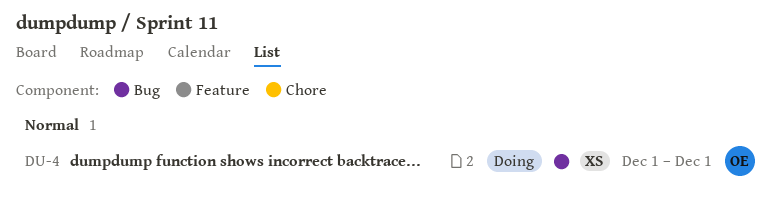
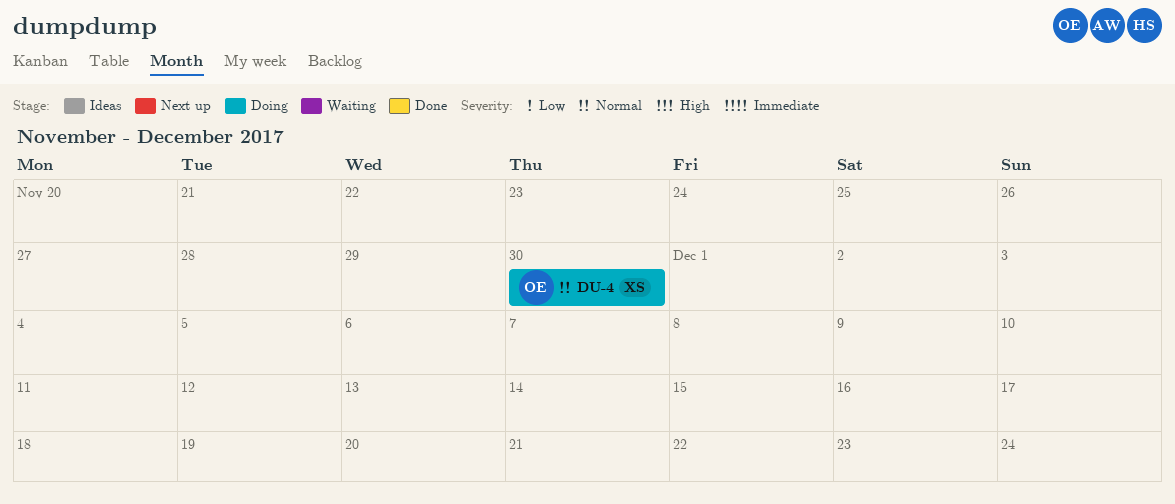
DU-4, start: Dec 1 -> Nov 30
DU-4, due: Dec 1 -> Nov 30

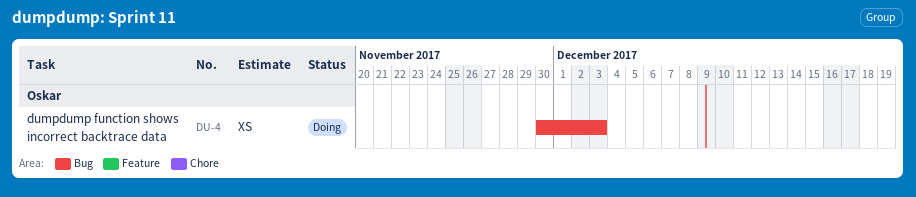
DU-4, due: Nov 30 -> Dec 3

